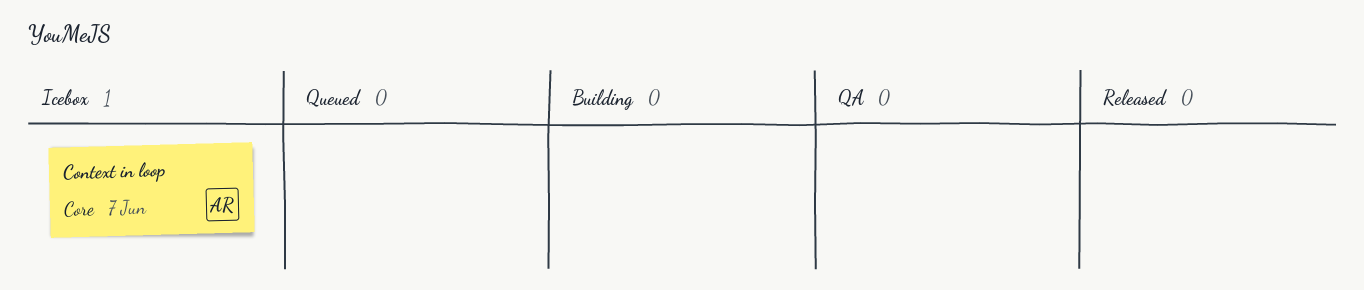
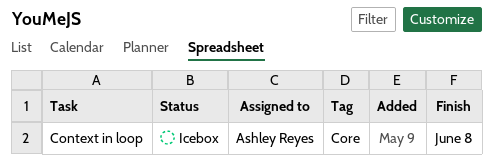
Context in loop, due: Jun 7 -> Jun 8

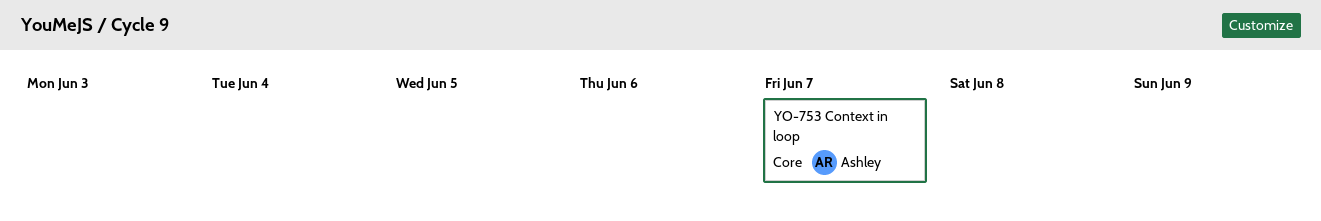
Context in loop, due: Jun 8 -> Jun 7

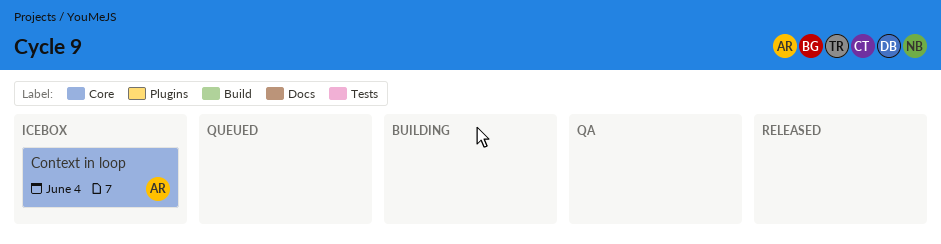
Context in loop, due: Jun 7 -> Jun 4

